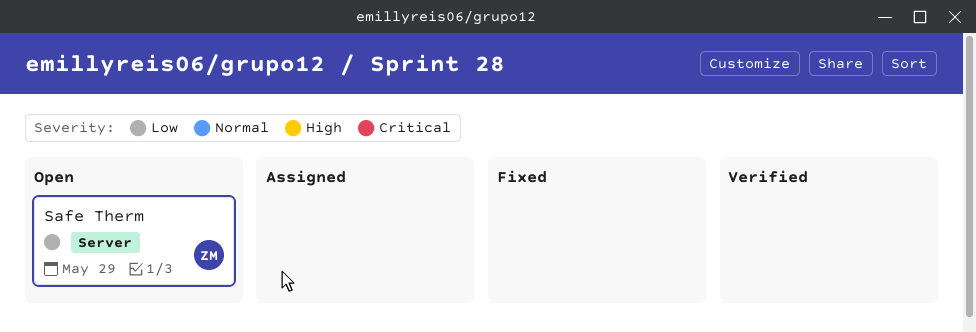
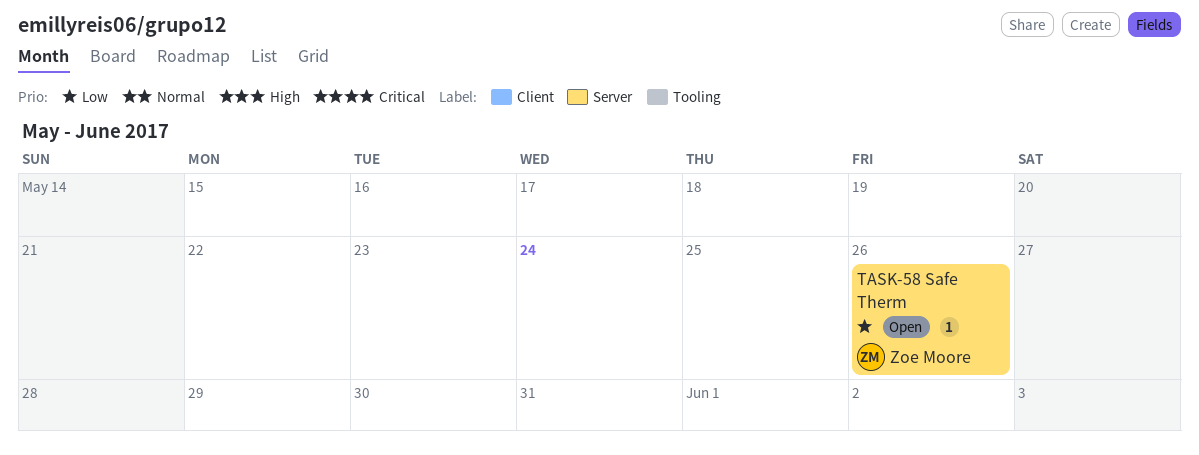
Safe Therm, due: May 29 -> May 26

